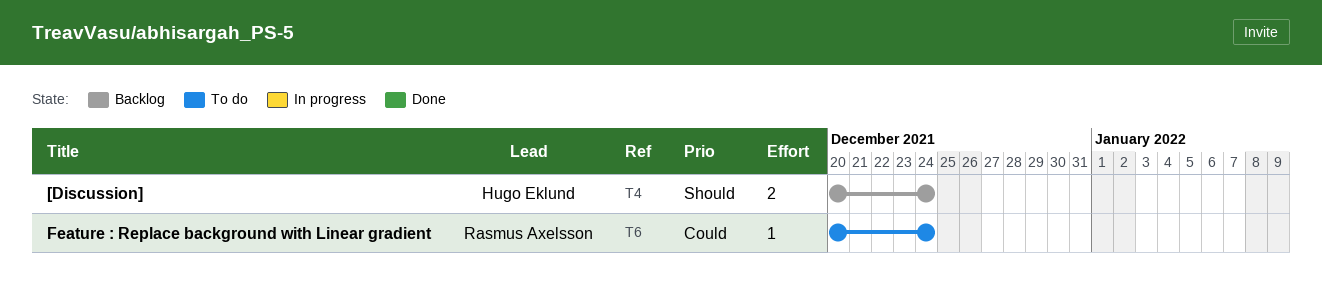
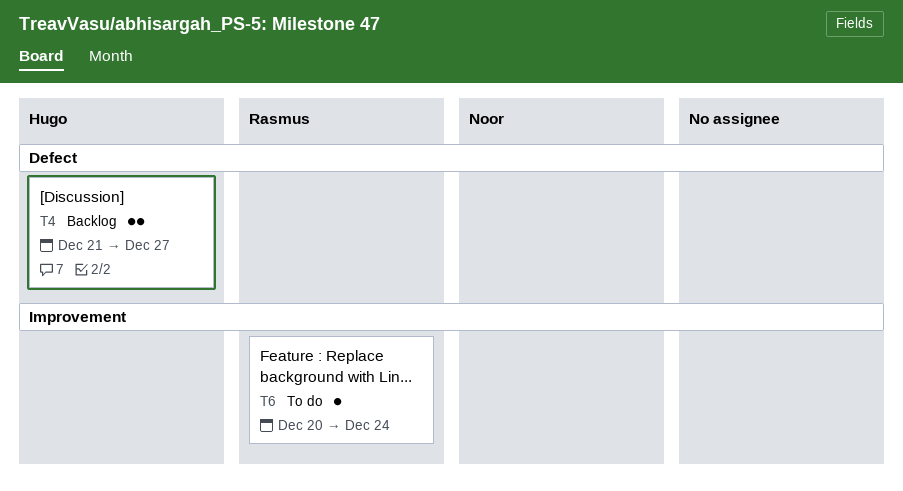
T4, start: Dec 20 -> Dec 21
T4, due: Dec 24 -> Dec 27

